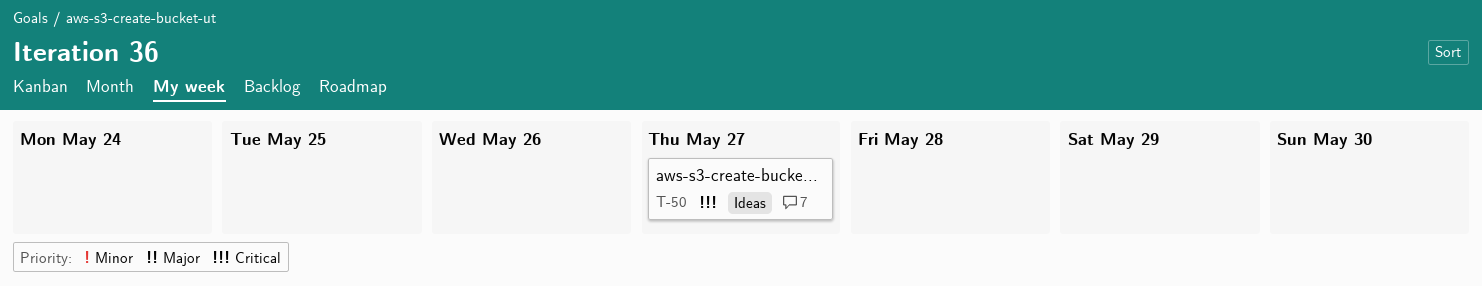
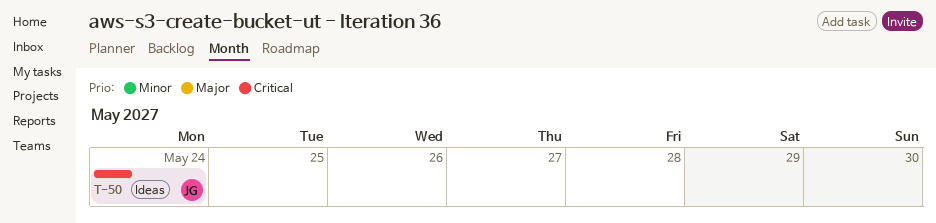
T-50, due: May 27 -> May 24

